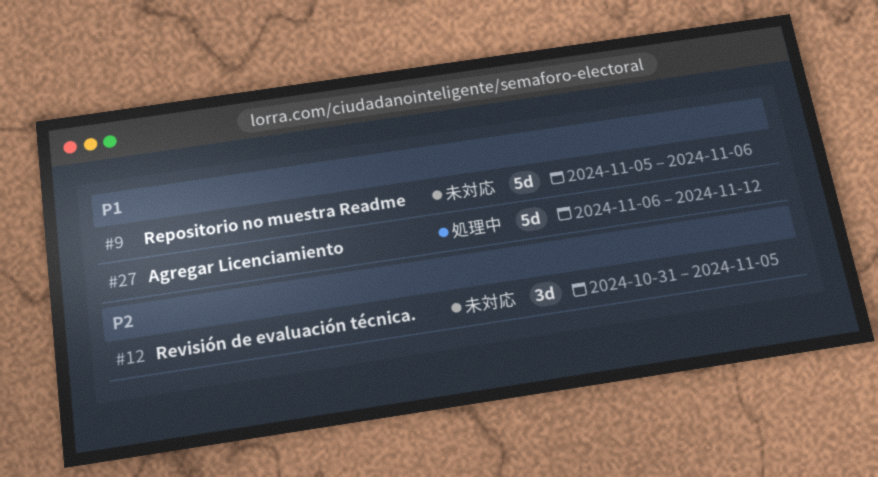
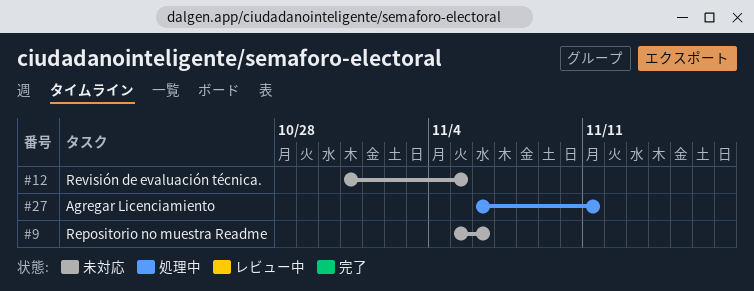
#27, due: Nov 12 -> Nov 11

